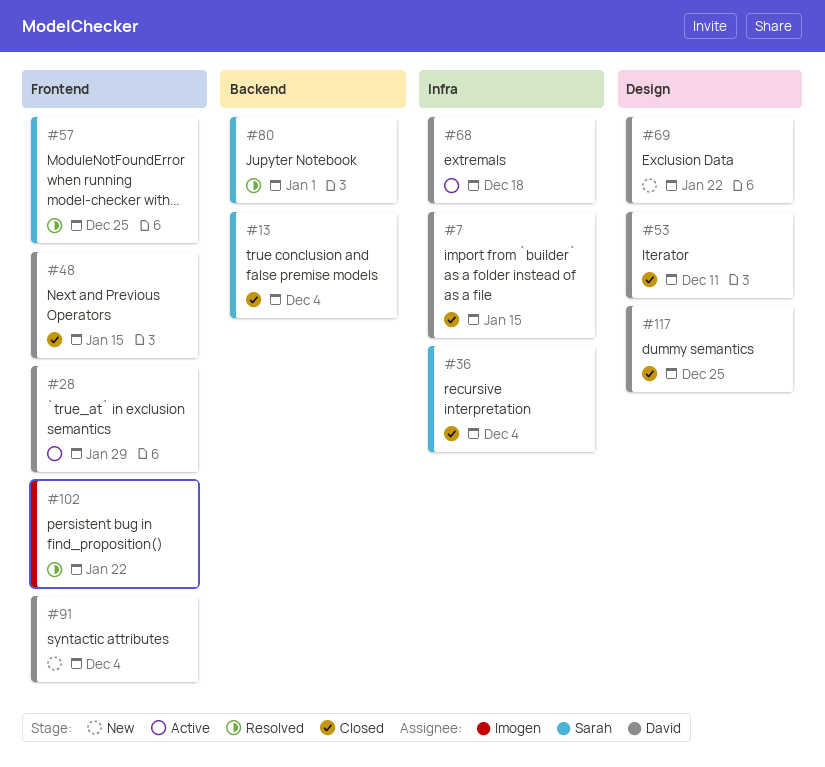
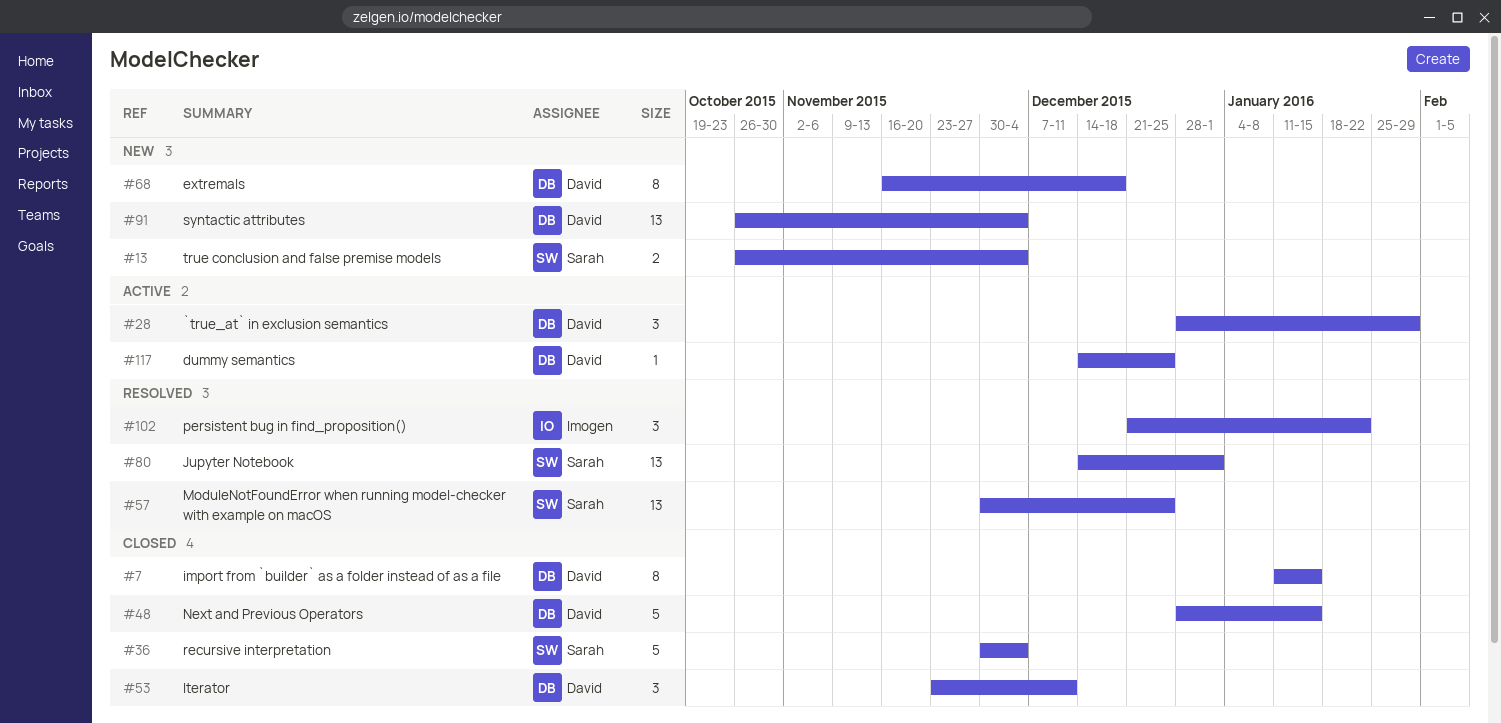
#13, status: Closed -> New
#68, status: Active -> New
#69: present -> none
#117, status: Closed -> Active

